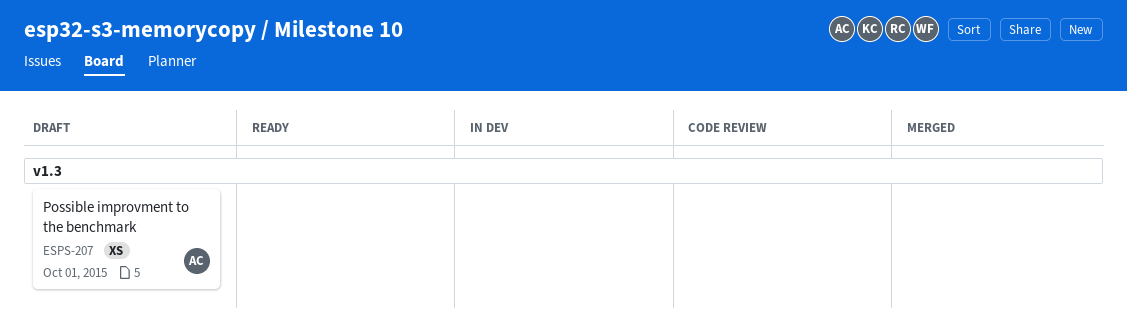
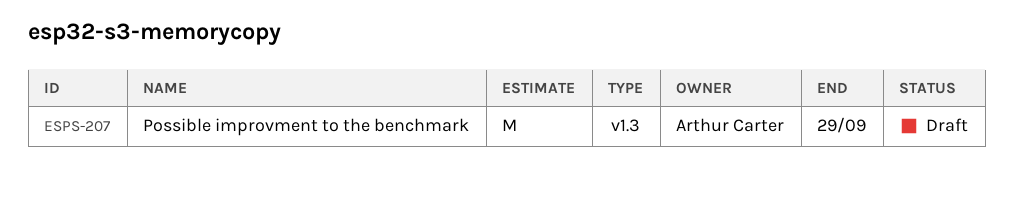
ESPS-207, estimate: XS -> M
ESPS-207, due: Oct 1 -> Sep 29

